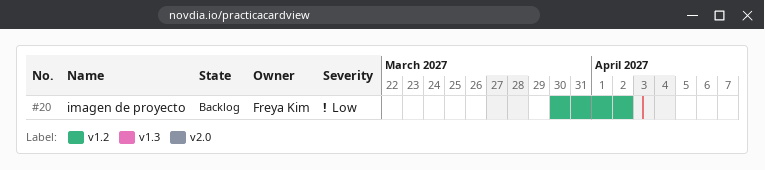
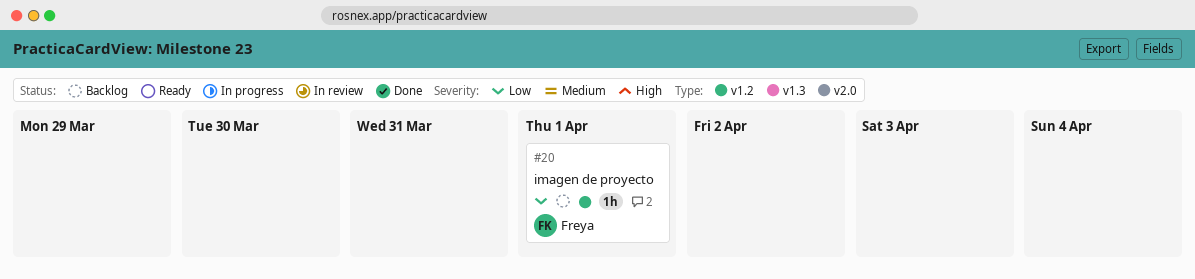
#20, due: Apr 2 -> Apr 1

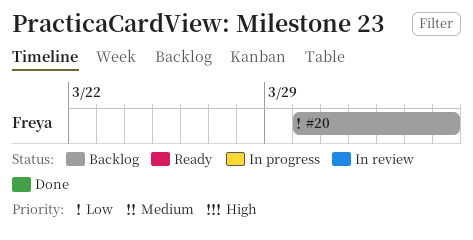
#20, due: Apr 1 -> Apr 4

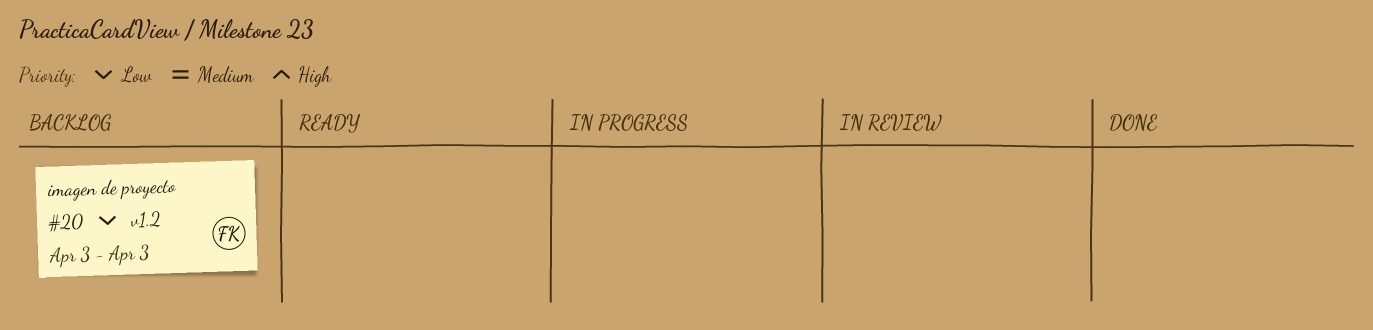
#20, start: Mar 30 -> Apr 3
#20, due: Apr 4 -> Apr 3

